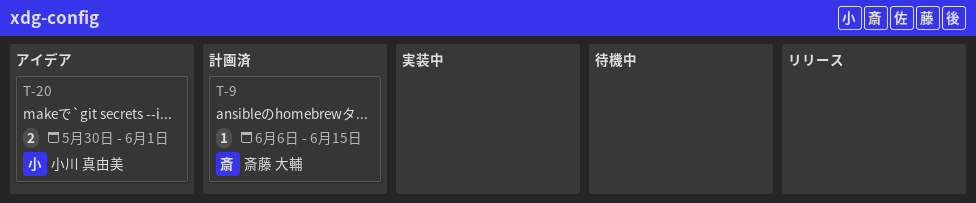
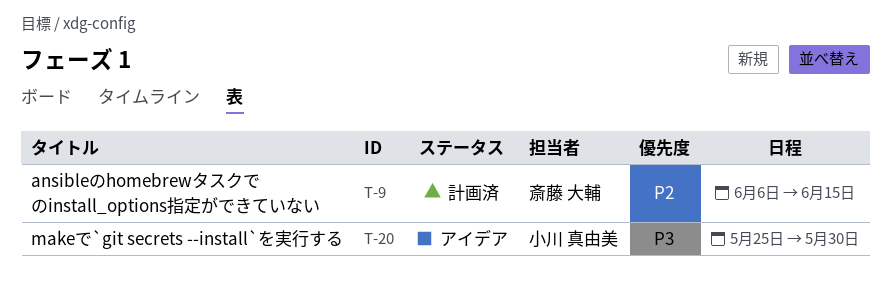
T-20, start: May 30 -> May 25
T-20, due: Jun 1 -> May 30

